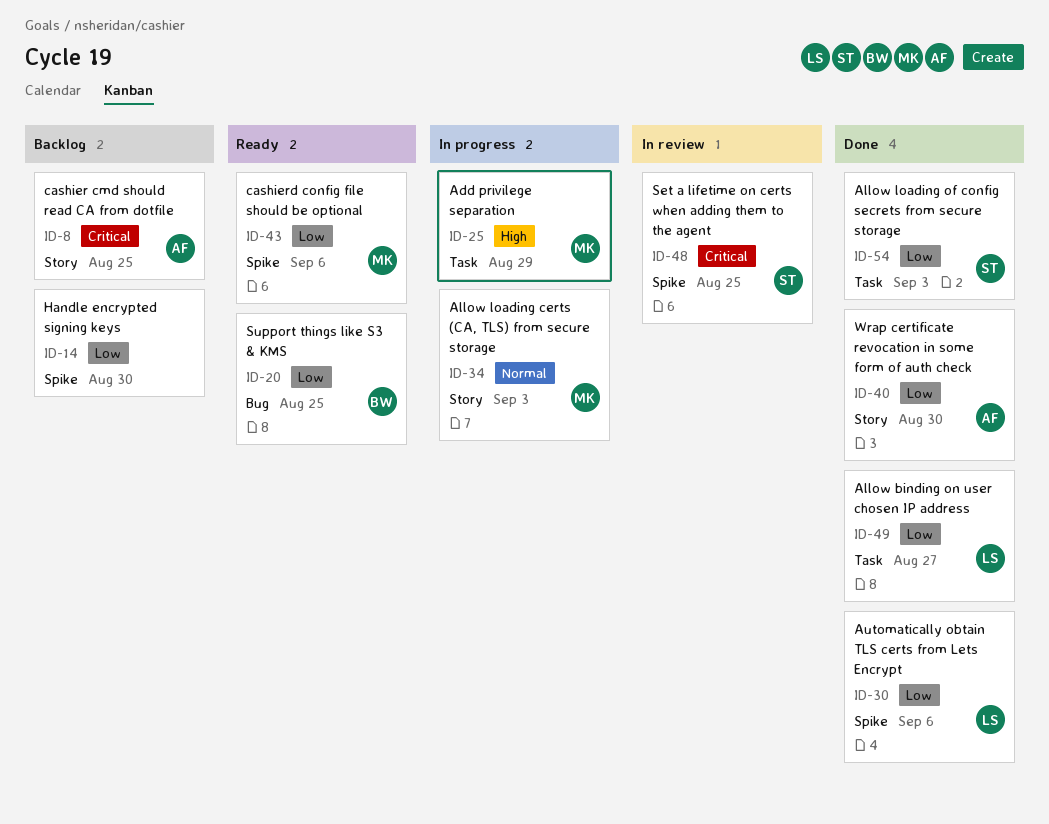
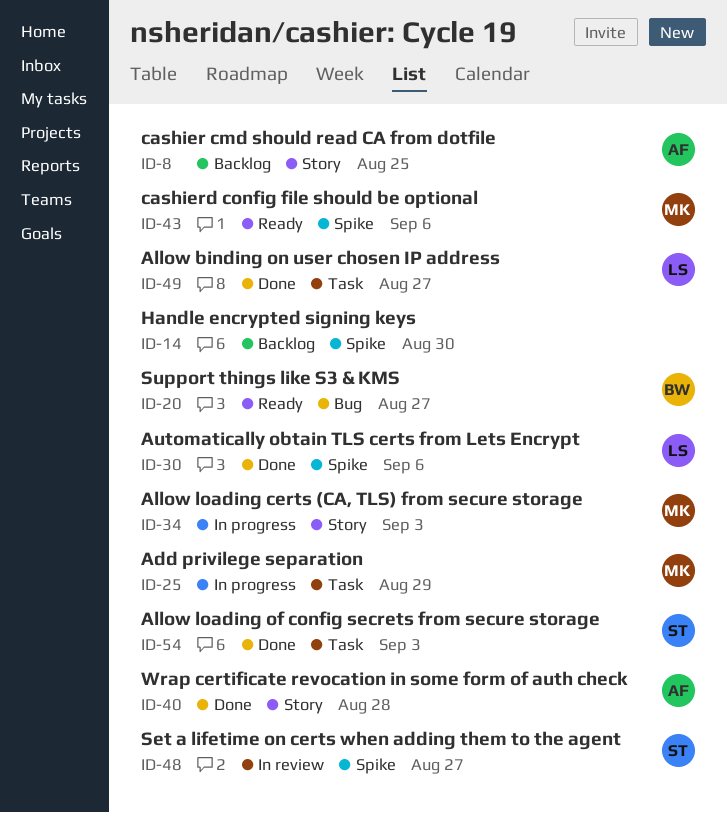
ID-20, due: Aug 25 -> Aug 27
ID-40, due: Aug 30 -> Aug 28
ID-48, due: Aug 25 -> Aug 27

